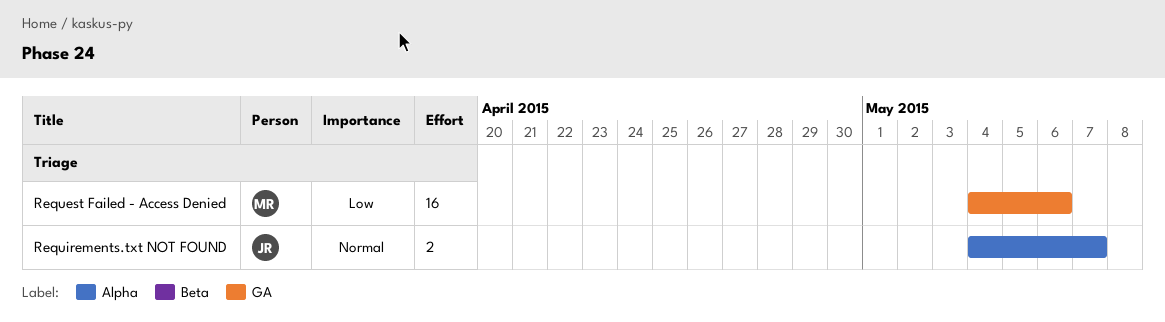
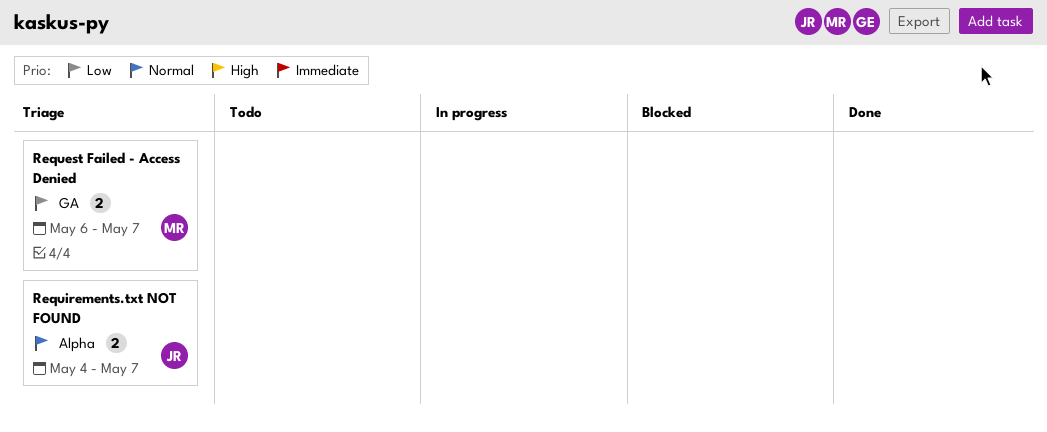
Request Failed - Access Denied, estimate: 16 -> 2
Request Failed - Access Denied, start: May 4 -> May 6
Request Failed - Access Denied, due: May 6 -> May 7

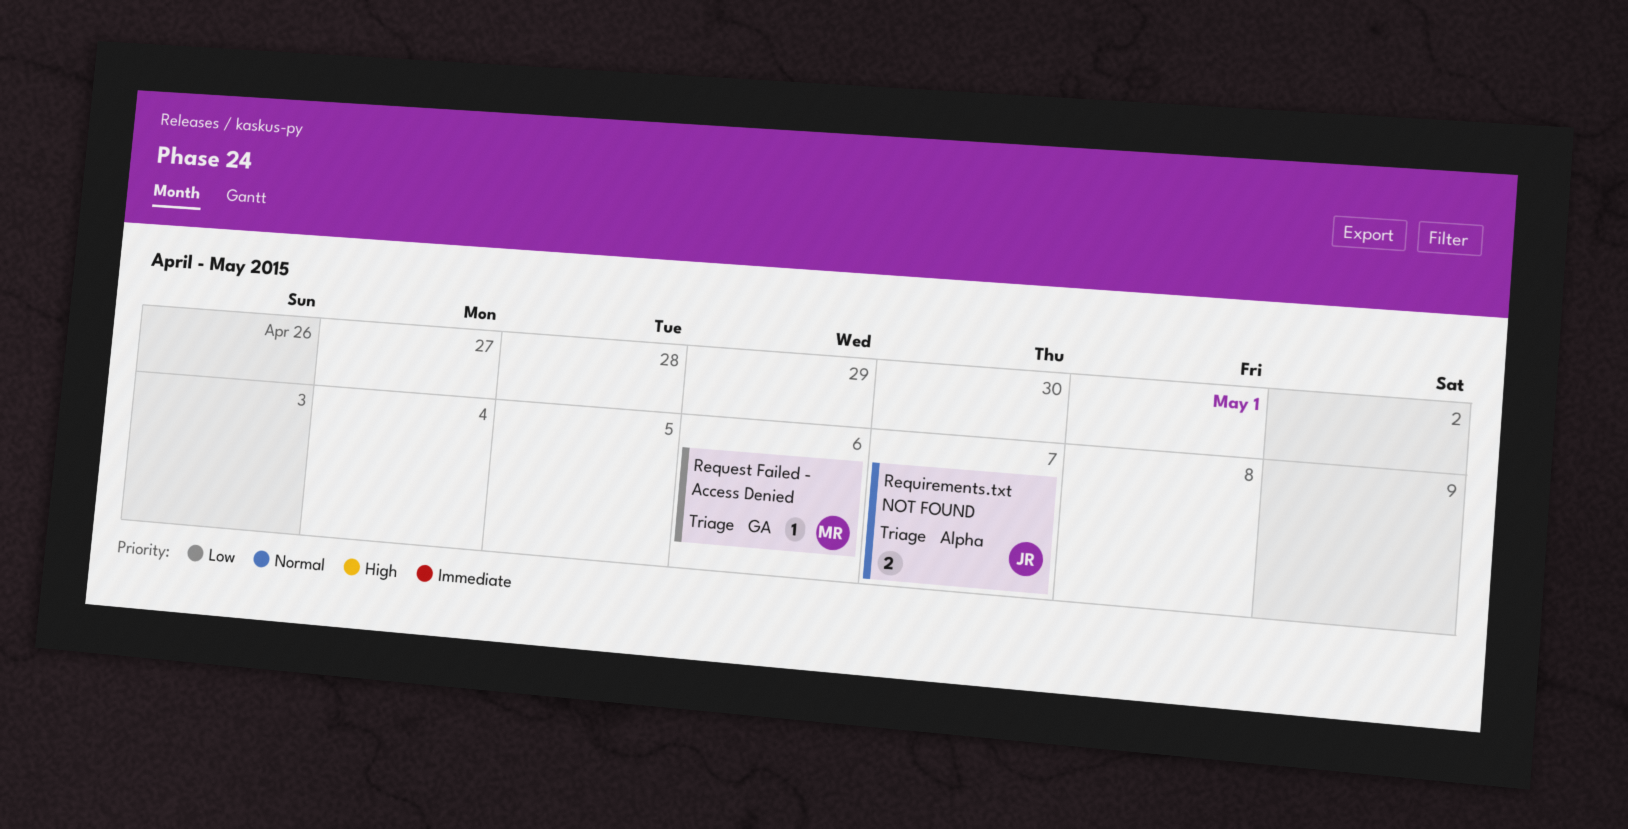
Request Failed - Access Denied, estimate: 2 -> 1
Request Failed - Access Denied, due: May 7 -> May 6

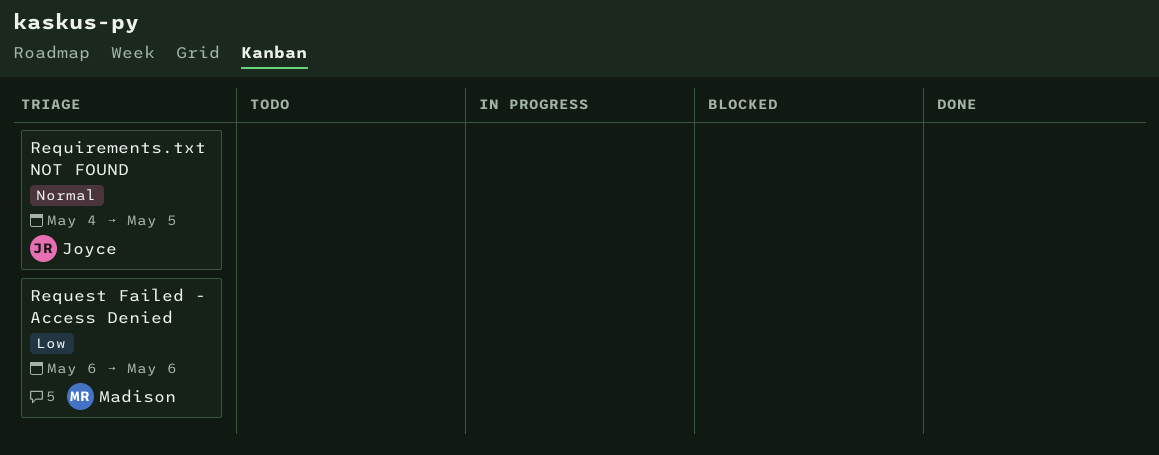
Requirements.txt NOT FOUND, due: May 7 -> May 5

